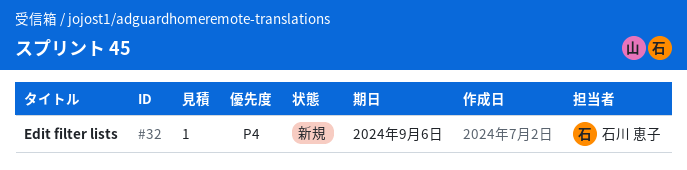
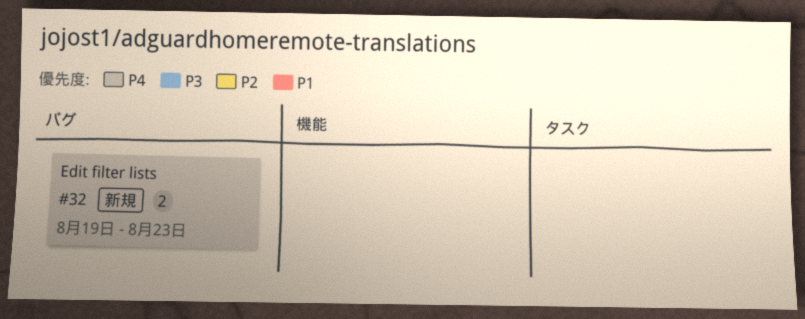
#32, estimate: 1 -> 2
#32, due: Sep 6 -> Aug 23

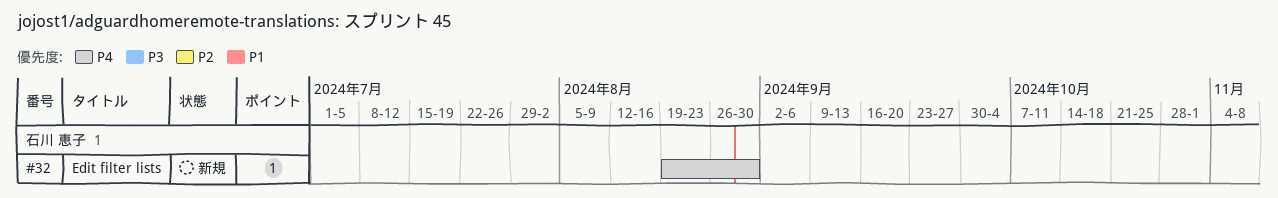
#32, estimate: 2 -> 1
#32, due: Aug 23 -> Aug 30

